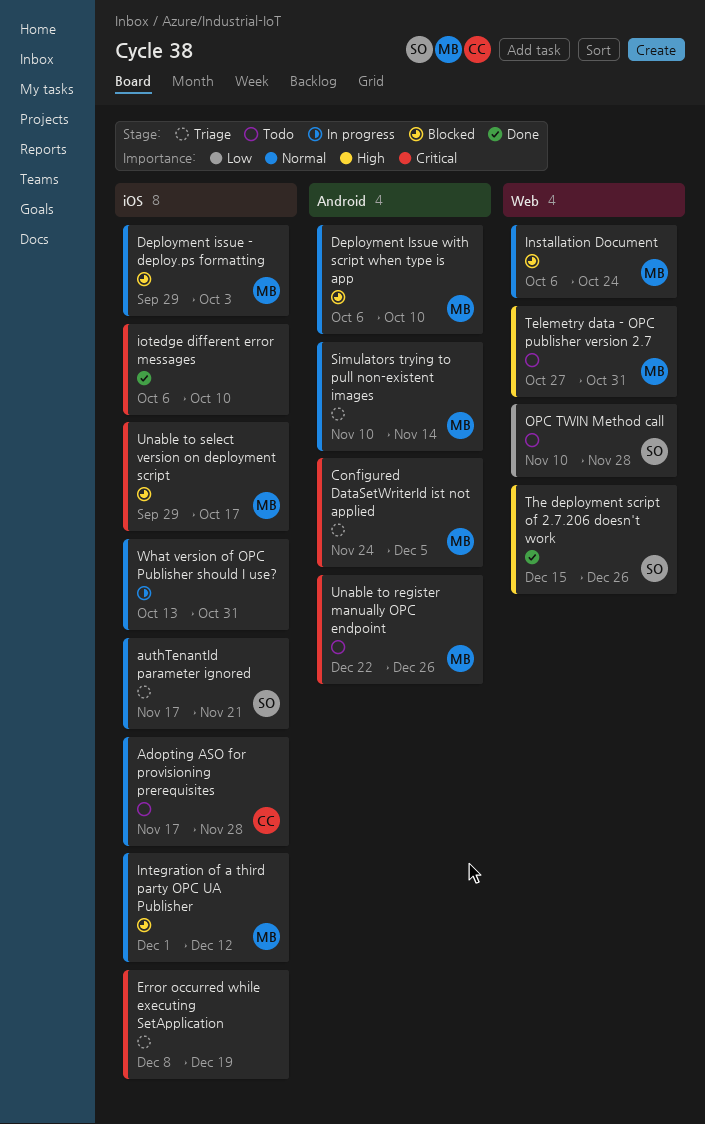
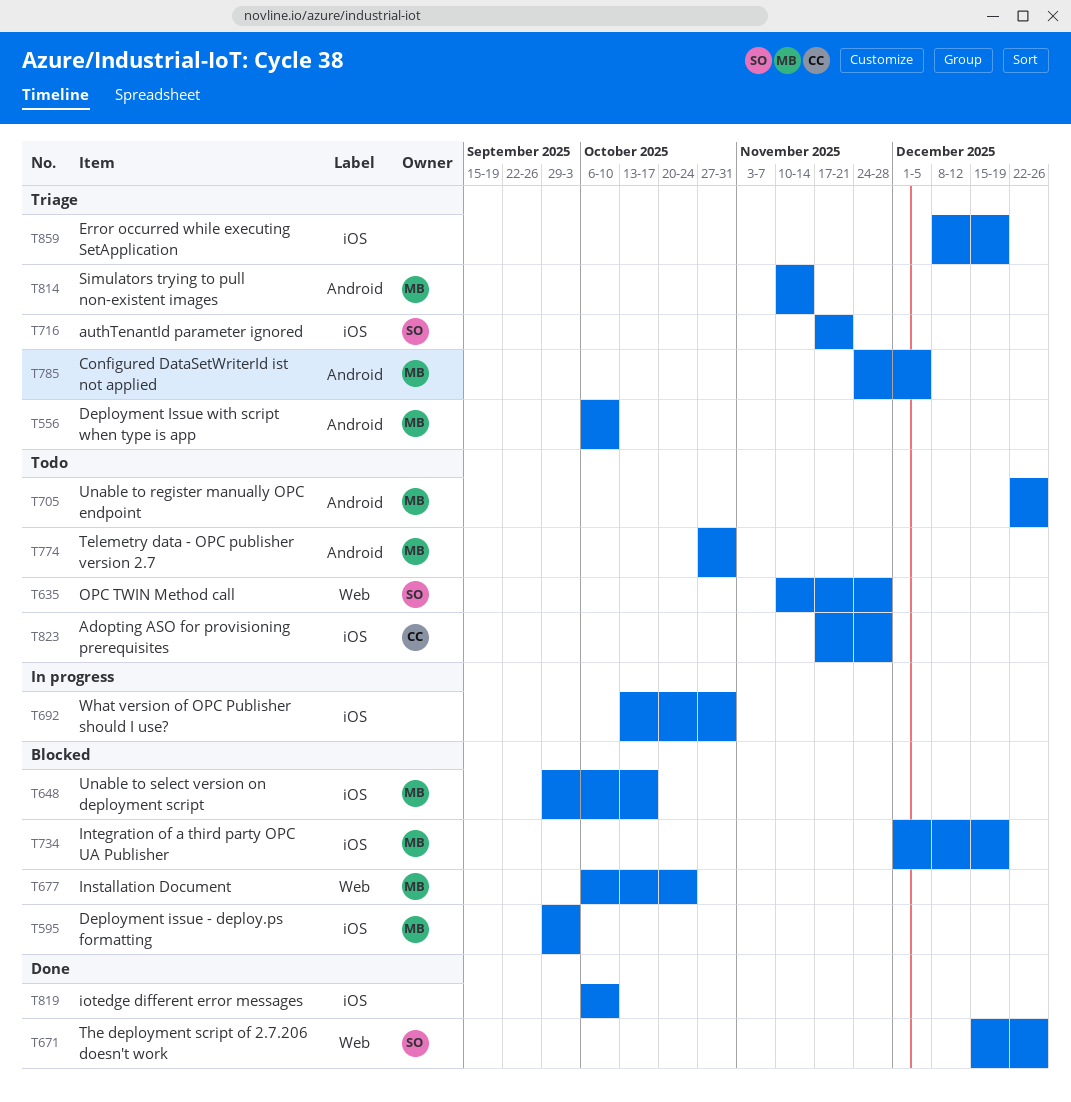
Deployment Issue with script when type is app, status: Blocked -> Triage
Integration of a third party OPC UA Publisher, due: Dec 12 -> Dec 19
Telemetry data - OPC publisher version 2.7, label: Web -> Android

